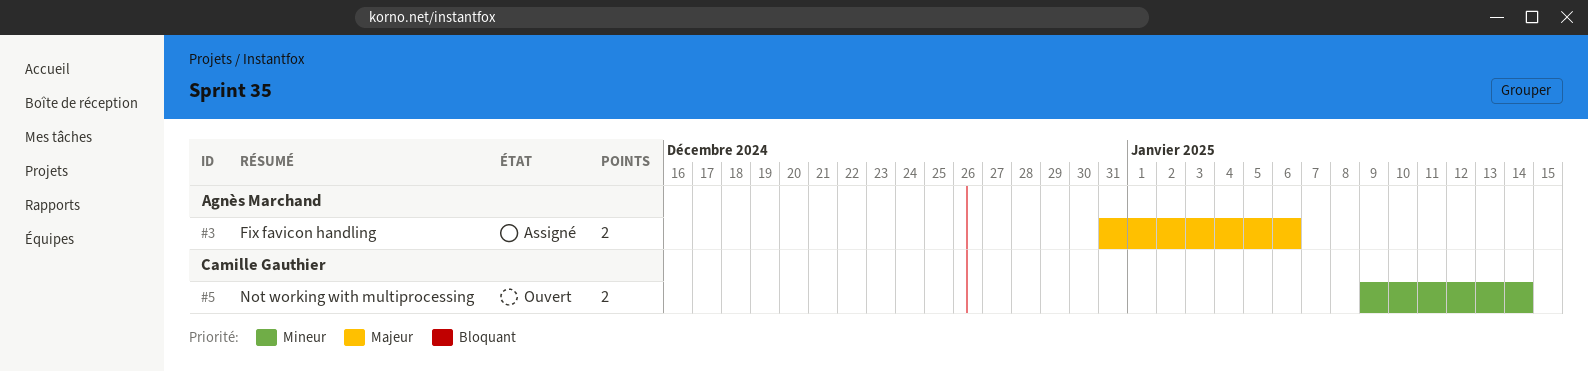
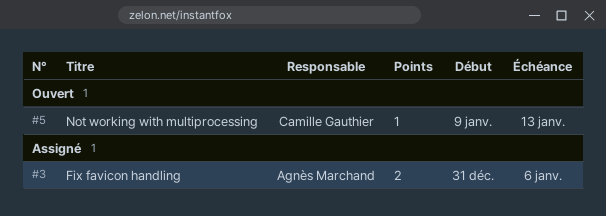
#5, estimate: 2 -> 1
#5, due: Jan 14 -> Jan 13

